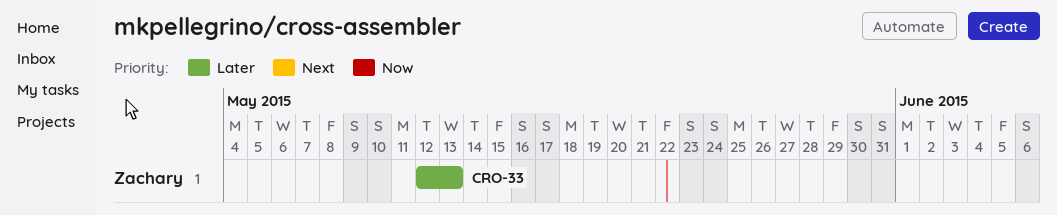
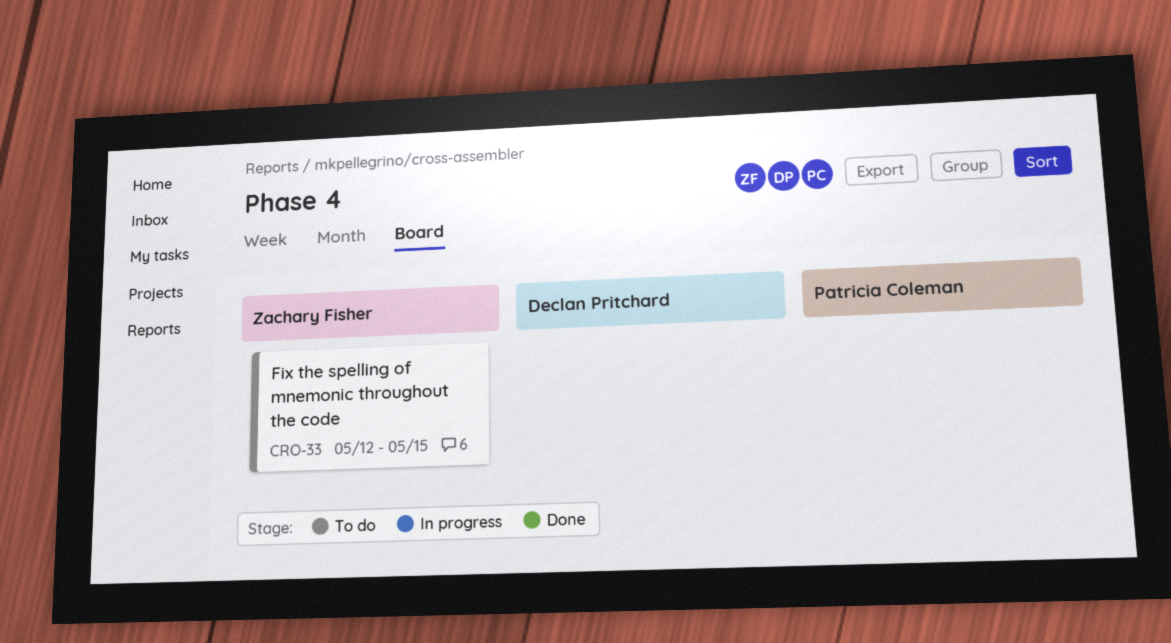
CRO-33, due: May 13 -> May 15

